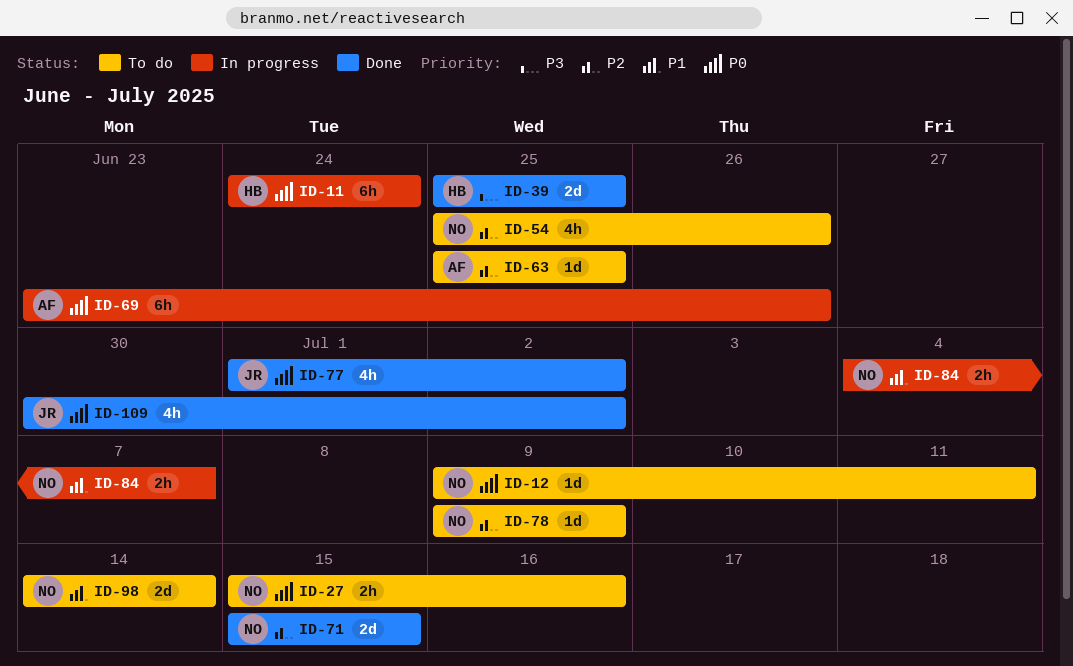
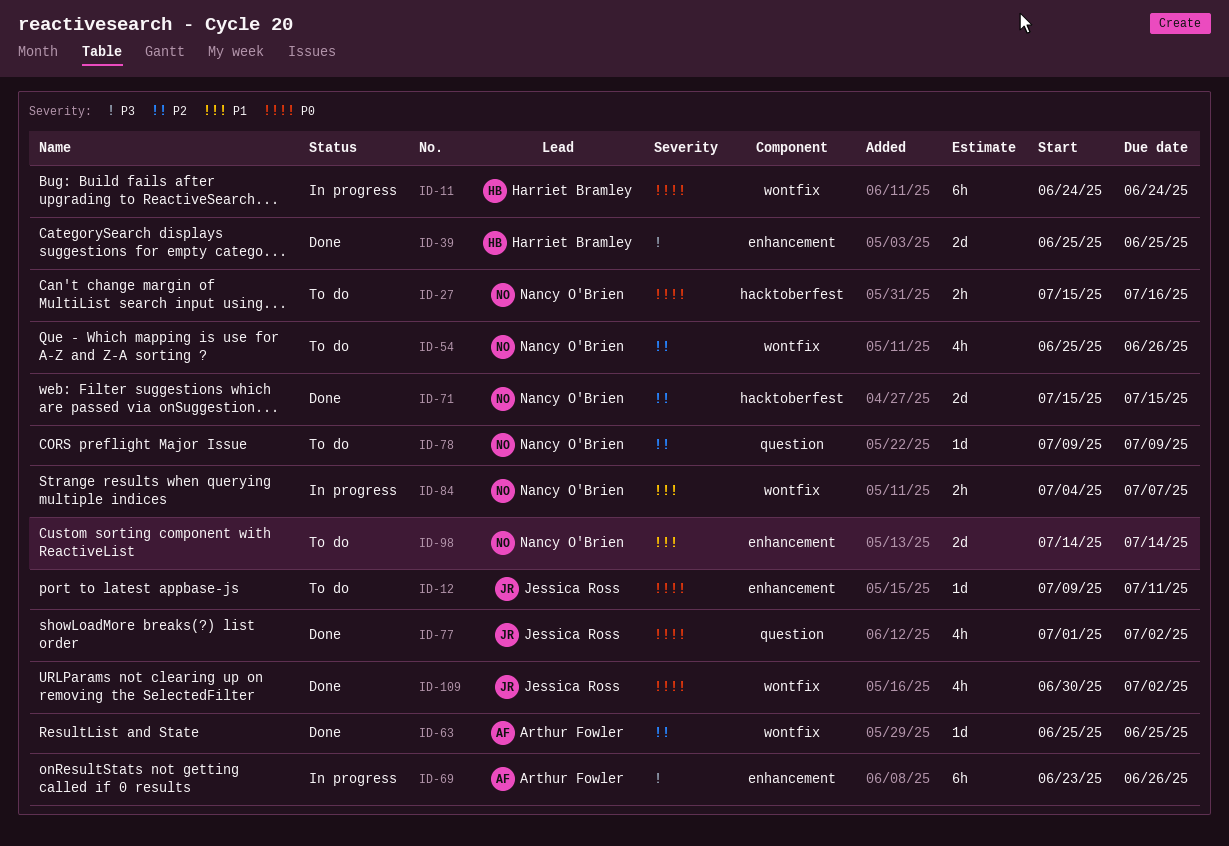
ID-12, owner: Nancy O'Brien -> Jessica Ross
ID-63, status: To do -> Done
ID-69, priority: P0 -> P3

